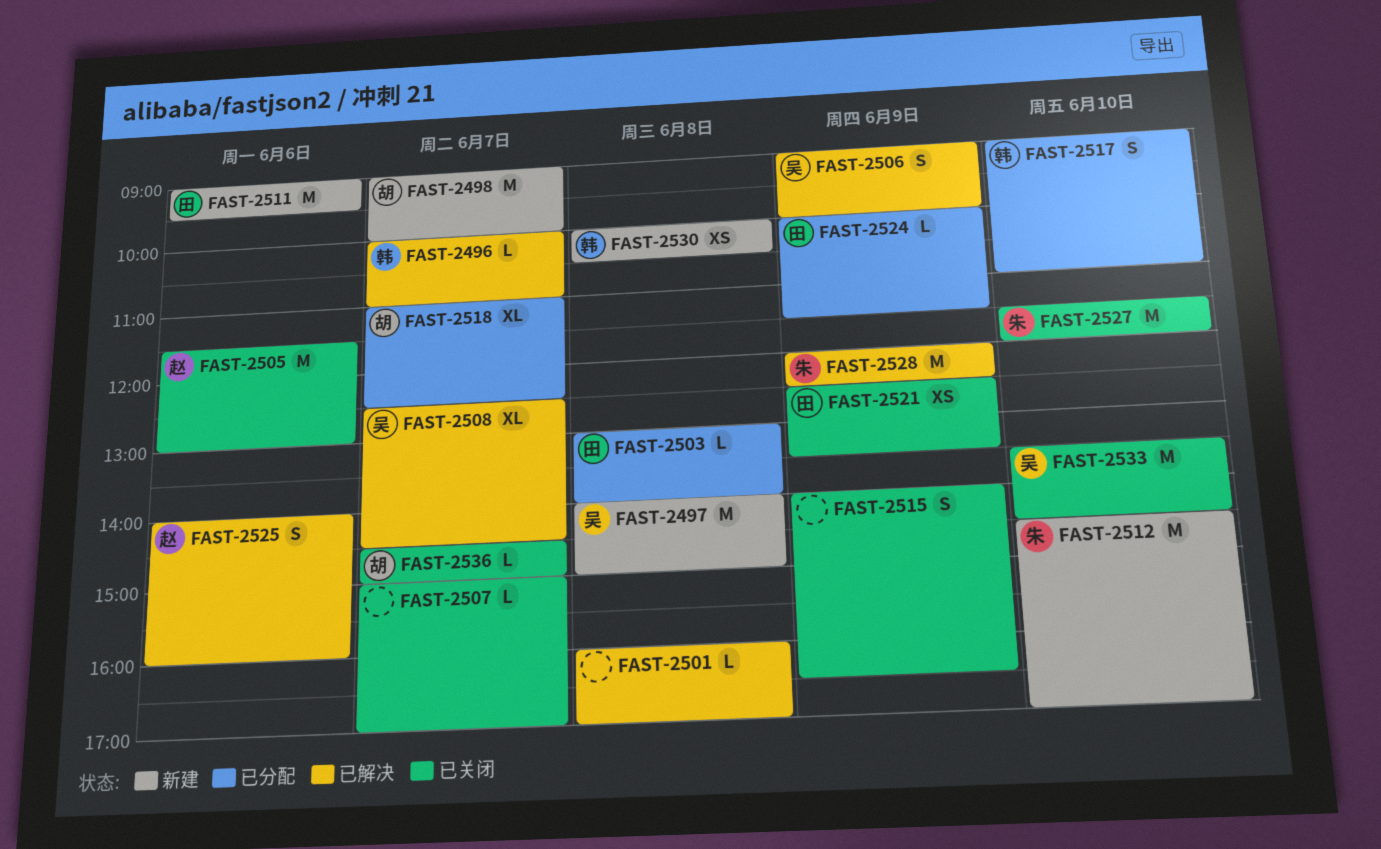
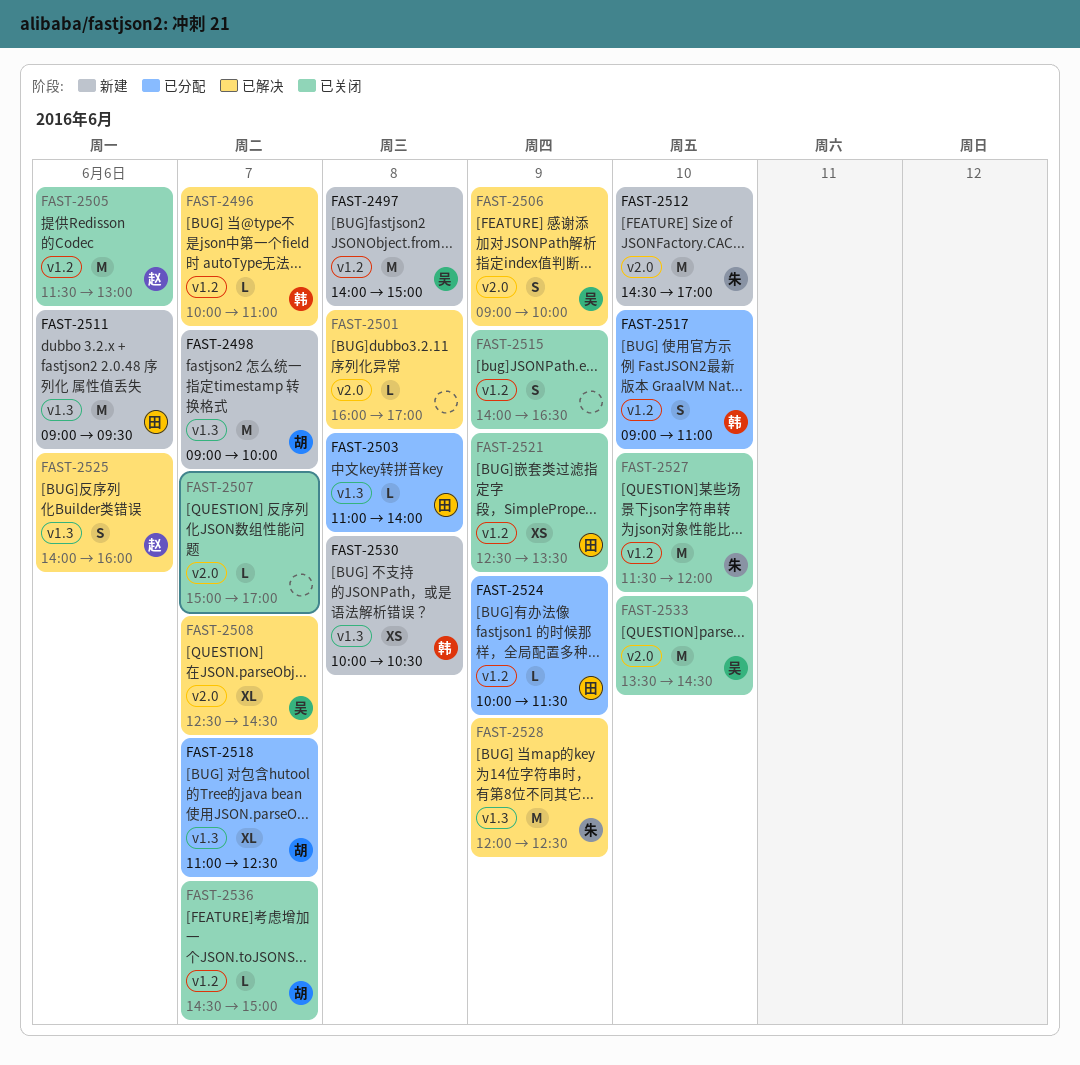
FAST-2503, begins: 13:00 -> 11:00

